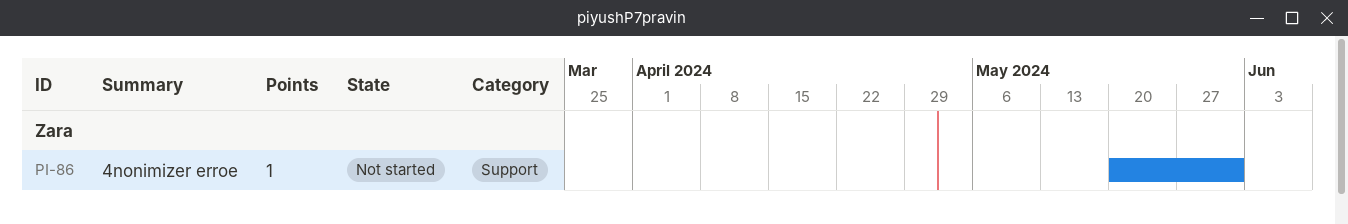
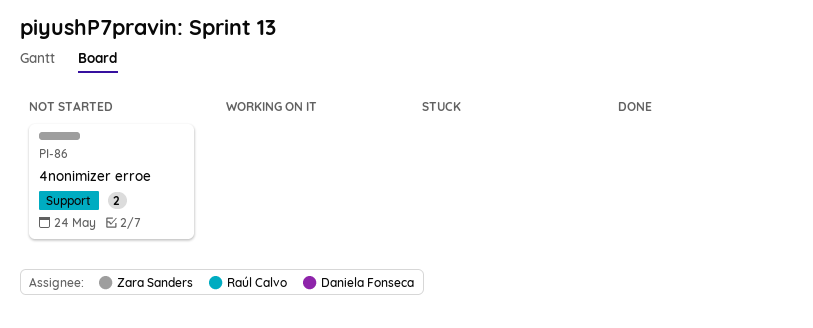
PI-86, estimate: 1 -> 2
PI-86, due: May 31 -> May 24

